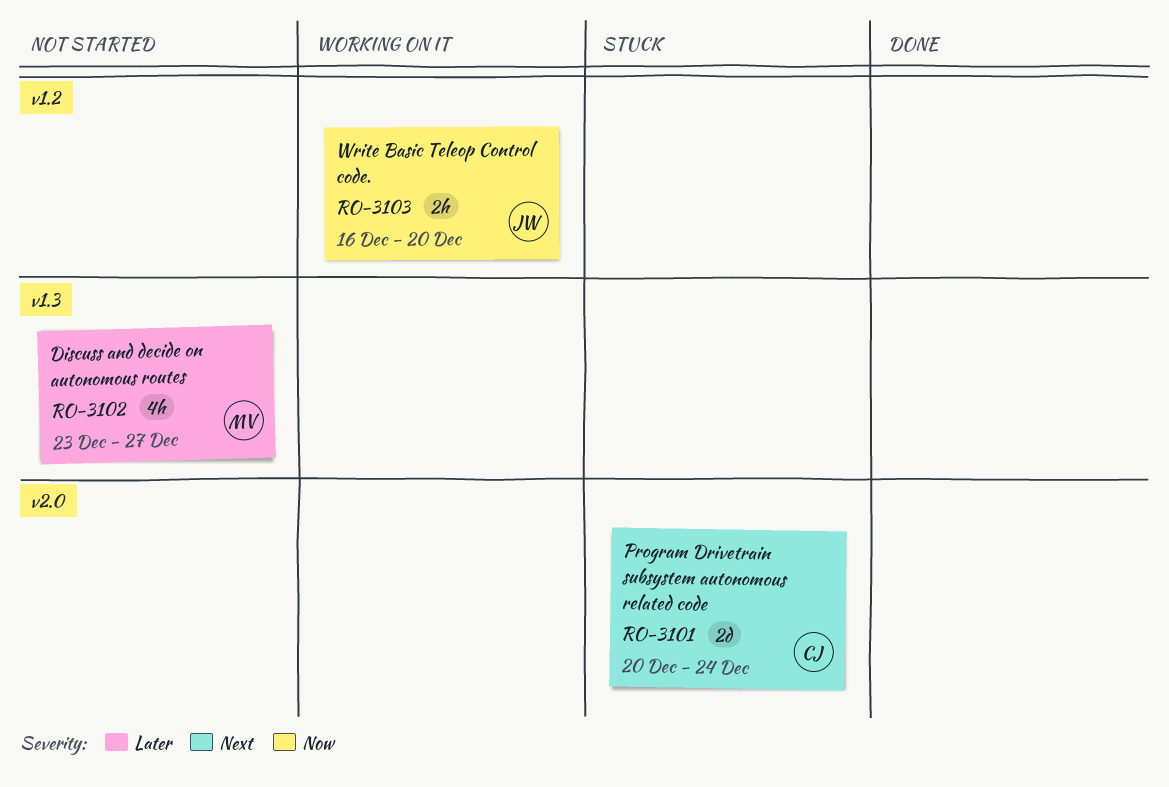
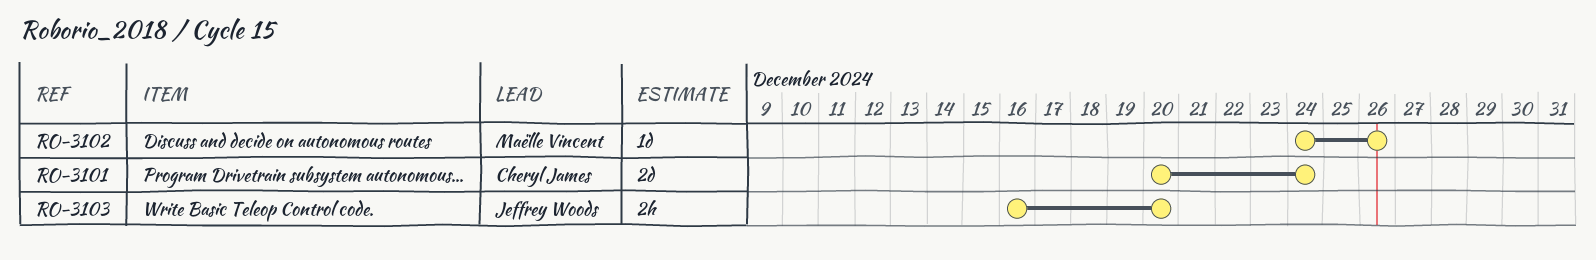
RO-3102, estimate: 4h -> 1d
RO-3102, start: Dec 23 -> Dec 24
RO-3102, due: Dec 27 -> Dec 26

